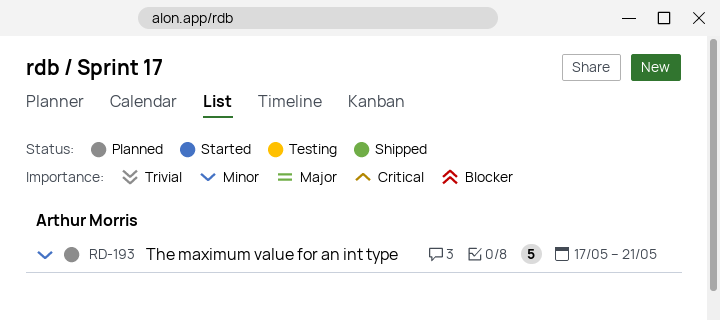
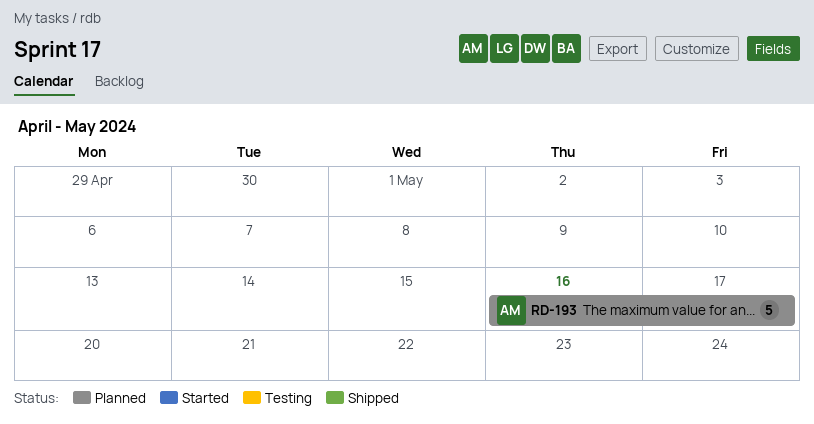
RD-193, start: May 17 -> May 16
RD-193, due: May 21 -> May 17

